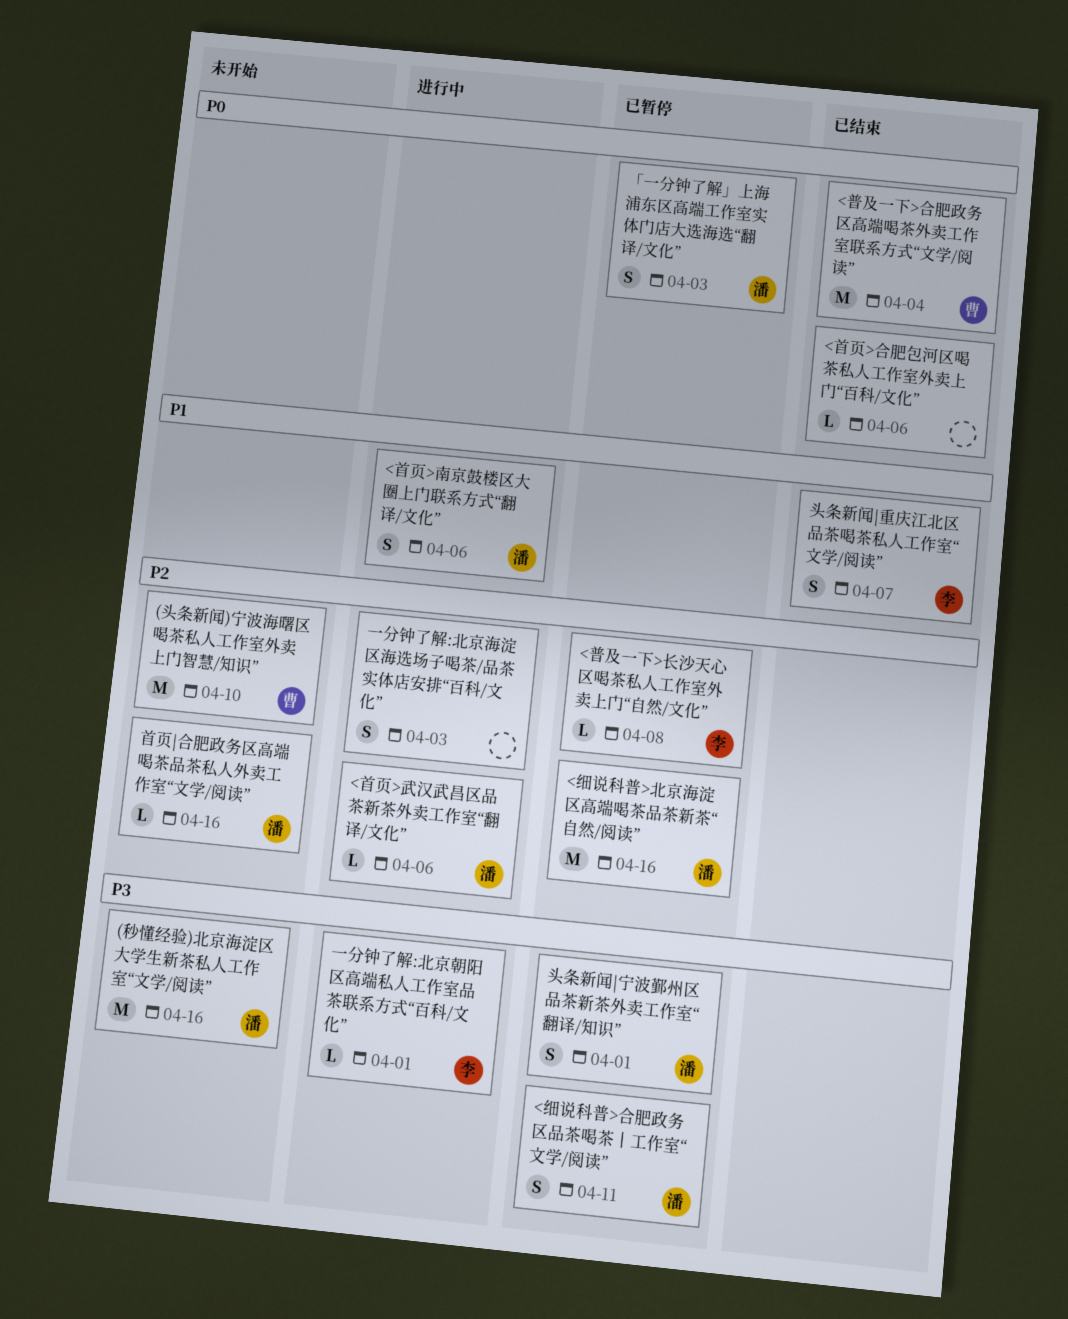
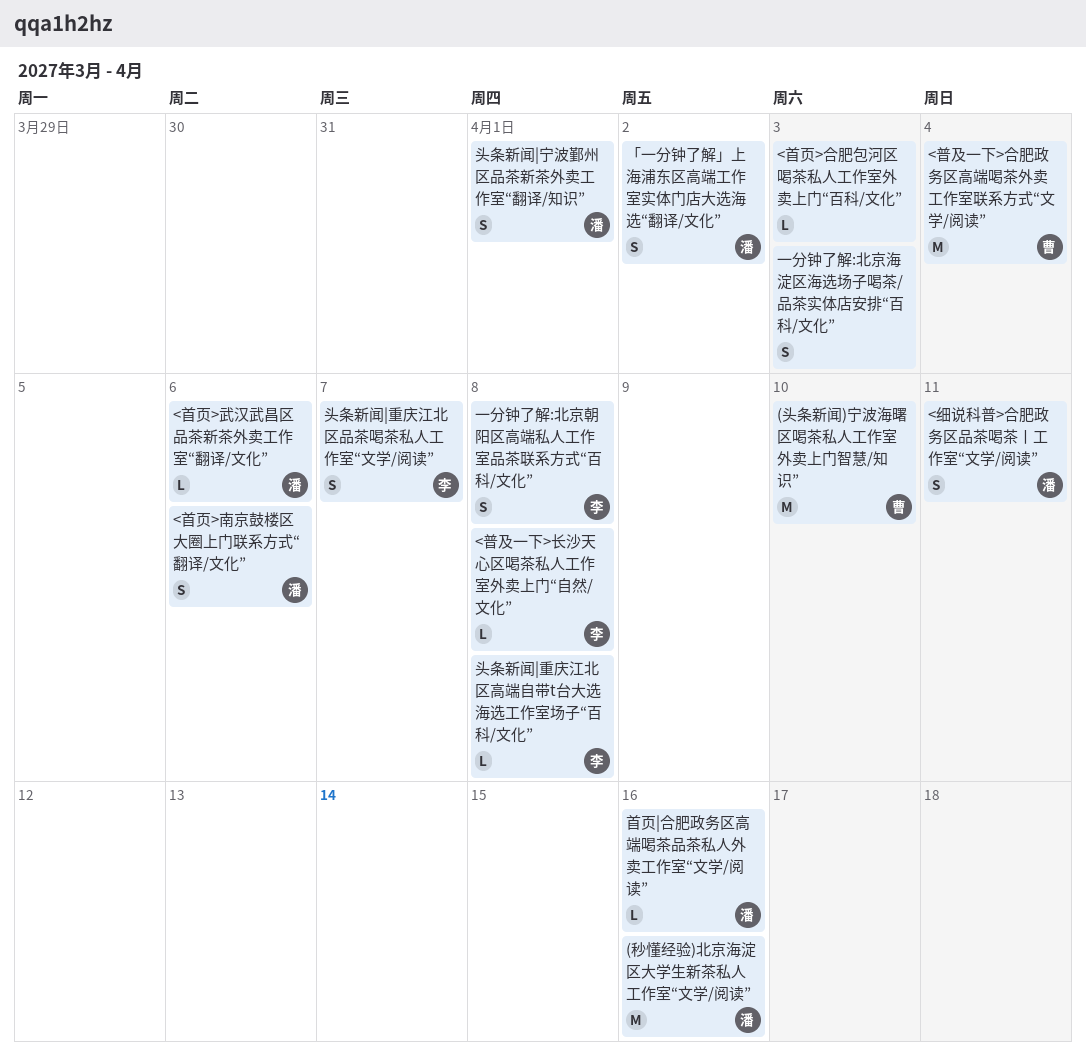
<细说科普>北京海淀区高端喝茶品茶新茶“自然/阅读”: present -> none
<首页>合肥包河区喝茶私人工作室外卖上门“百科/文化”, due: Apr 6 -> Apr 3
「一分钟了解」上海浦东区高端工作室实体门店大选海选“翻译/文化”, due: Apr 3 -> Apr 2
一分钟了解:北京朝阳区高端私人工作室品茶联系方式“百科/文化”, estimate: L -> S
一分钟了解:北京朝阳区高端私人工作室品茶联系方式“百科/文化”, due: Apr 1 -> Apr 8
头条新闻|重庆江北区高端自带t台大选海选工作室场子“百科/文化”: none -> present

